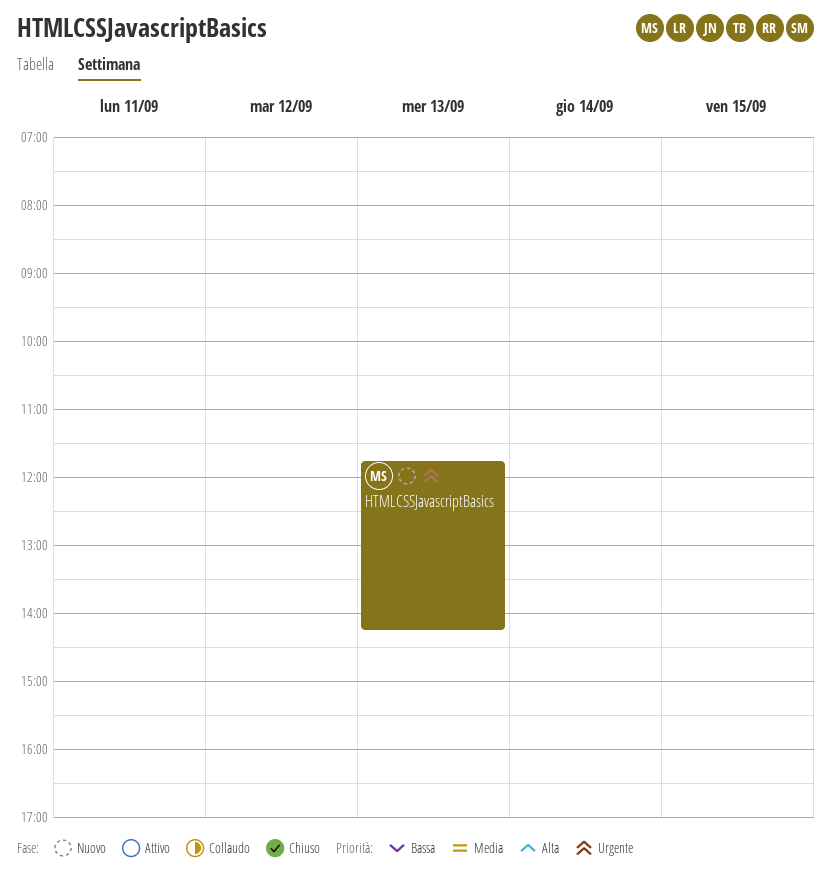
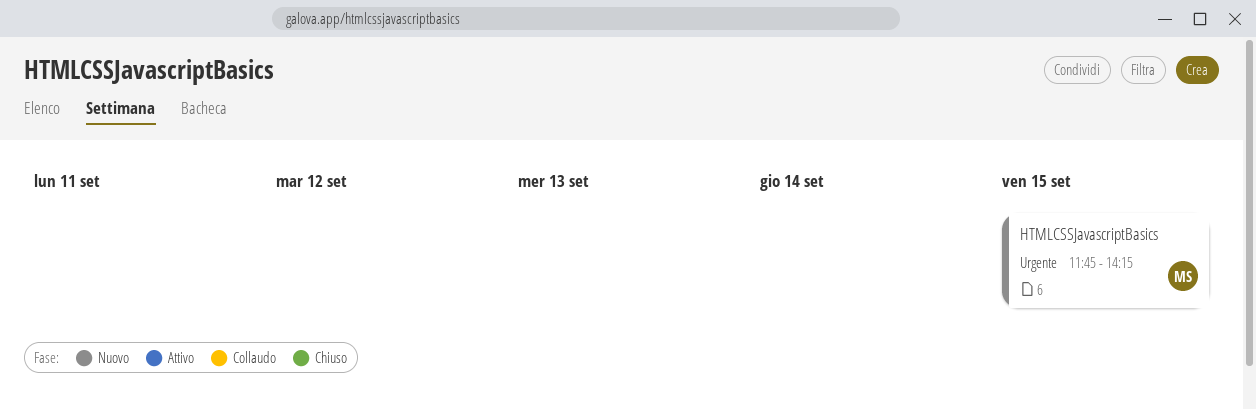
HTMLCSSJavascriptBasics, day: Sep 13 -> Sep 15

